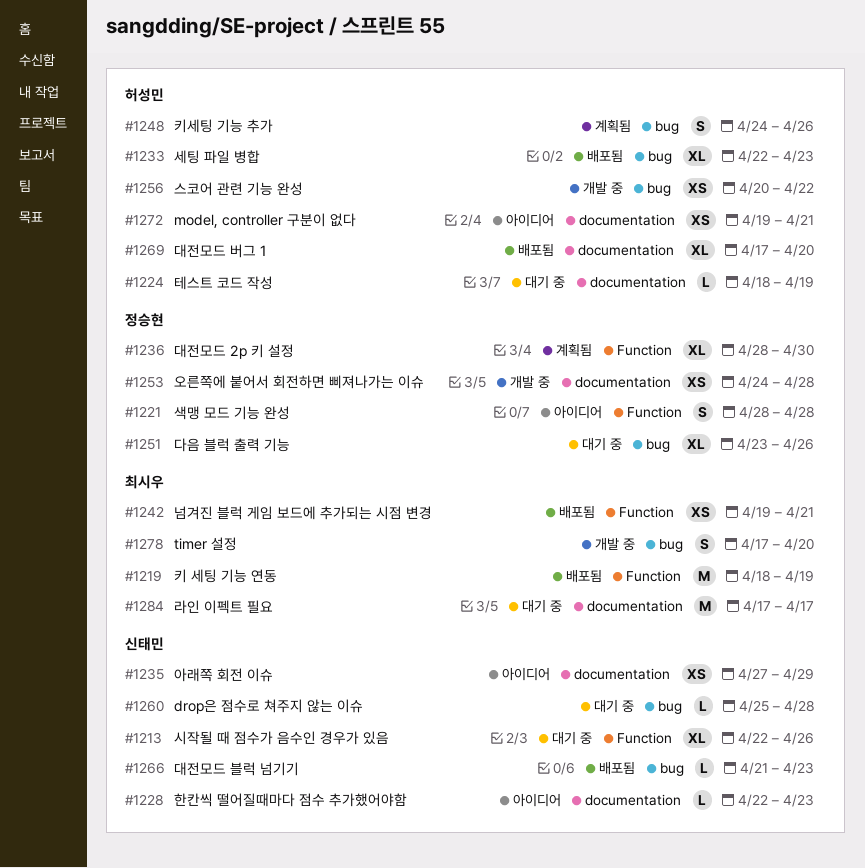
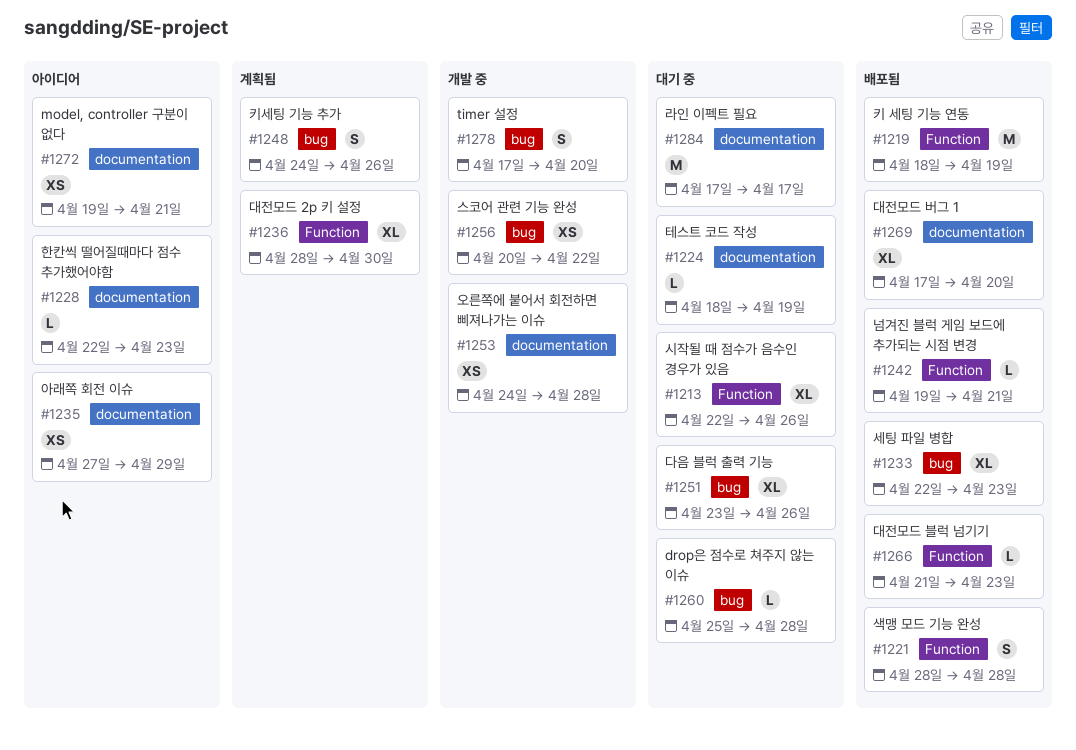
#1221, status: 아이디어 -> 배포됨
#1242, estimate: XS -> L
#1266, label: bug -> Function

